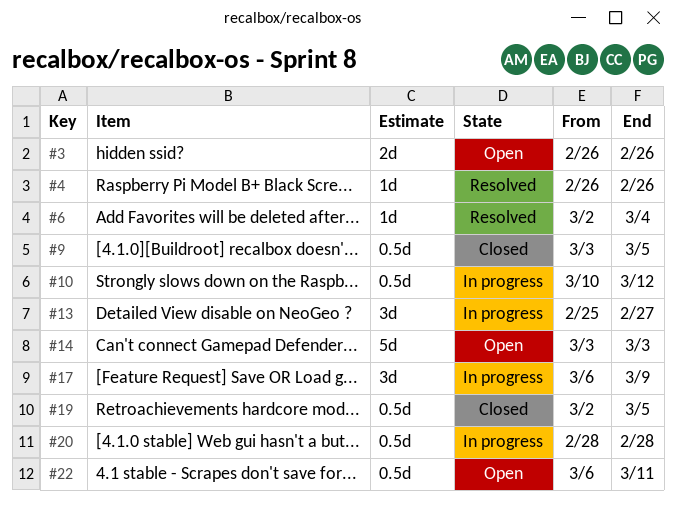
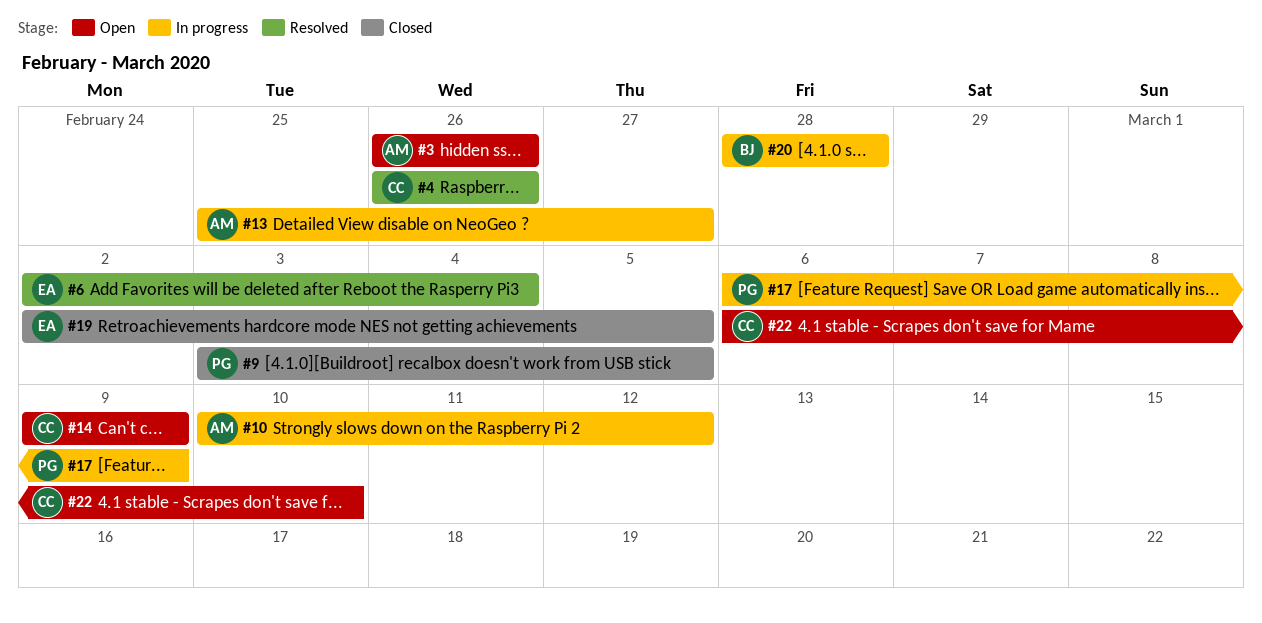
#14, start: Mar 3 -> Mar 9
#14, due: Mar 3 -> Mar 9
#22, due: Mar 11 -> Mar 10

